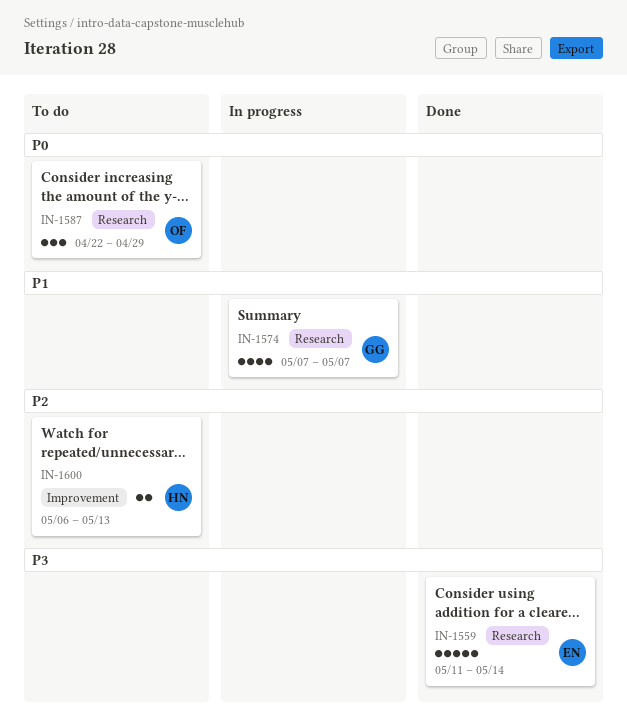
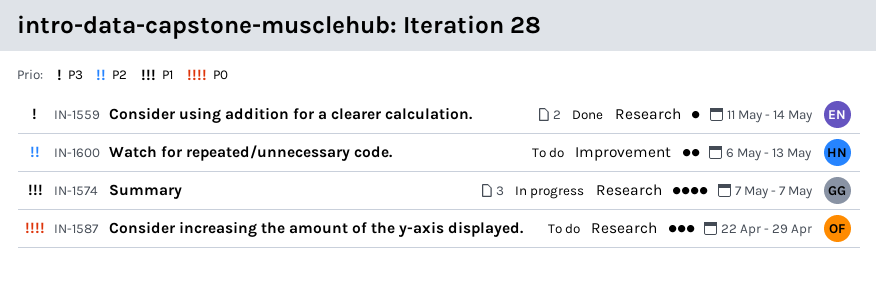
IN-1559, estimate: 5 -> 1

